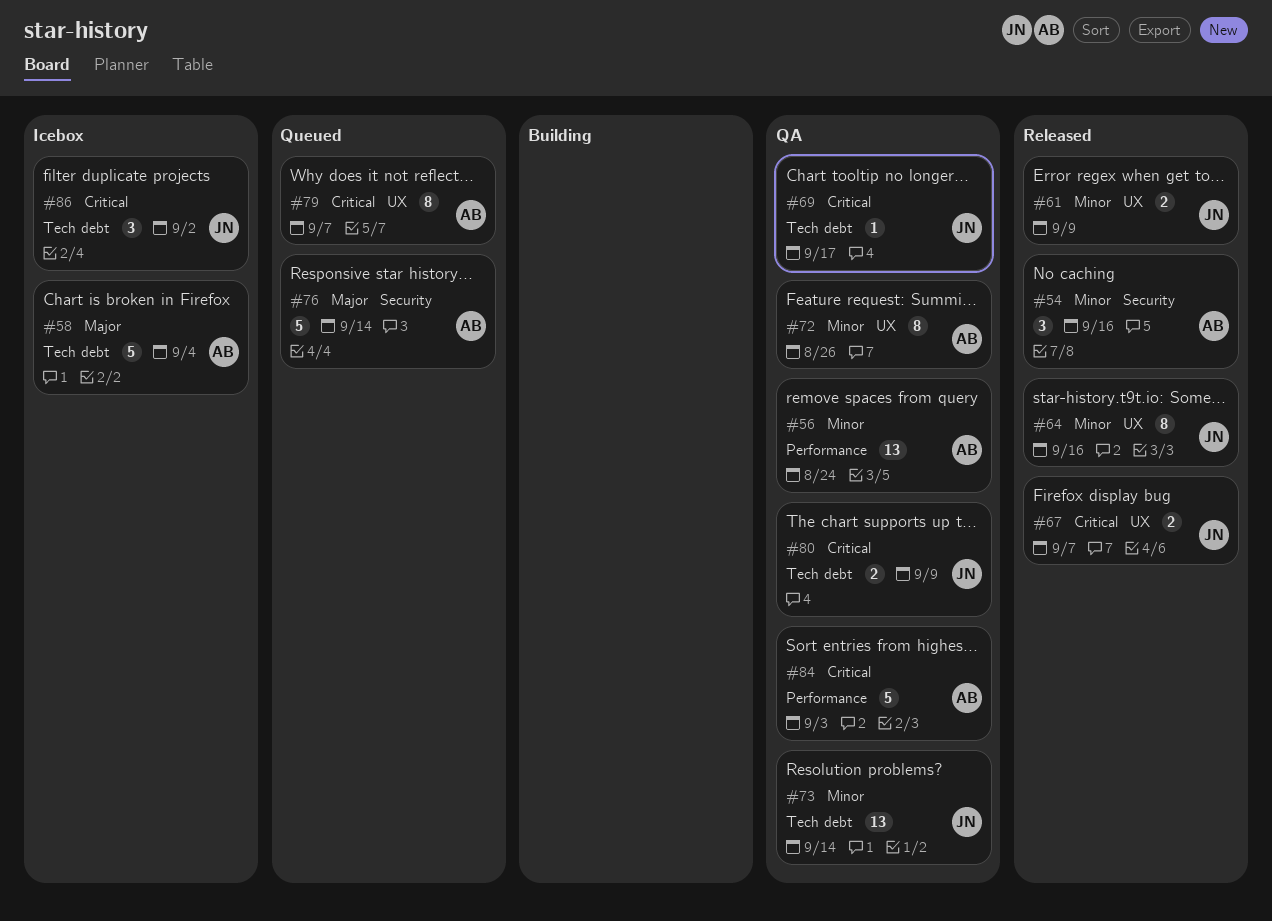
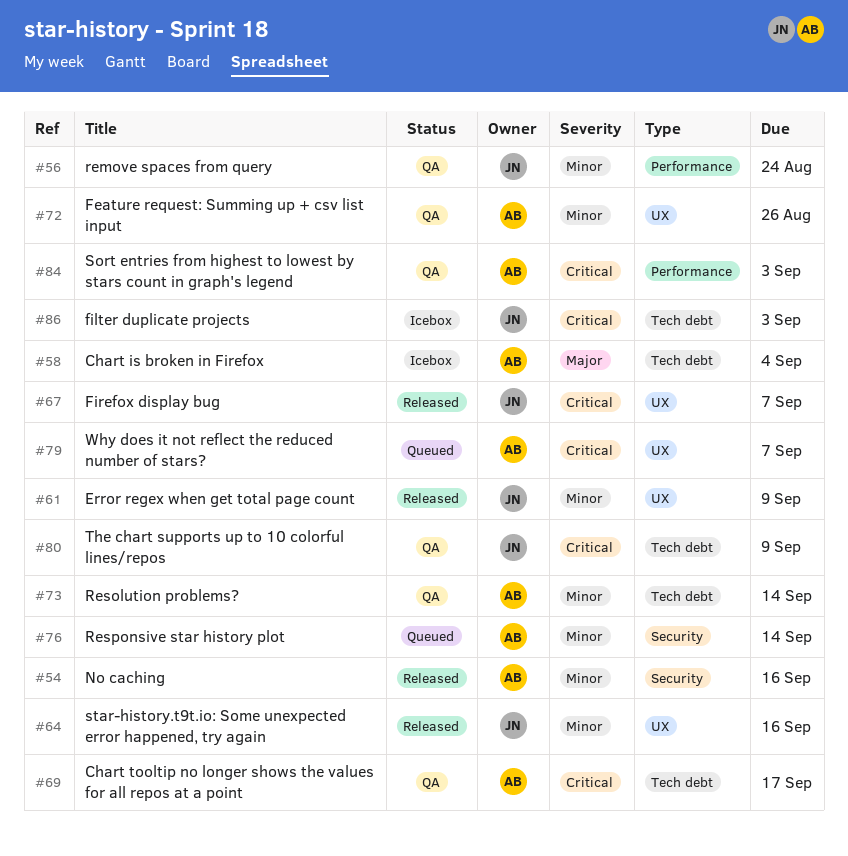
#56, owner: AB -> JN
#69, owner: JN -> AB
#73, owner: JN -> AB
#76, priority: Major -> Minor
#86, due: Sep 2 -> Sep 3

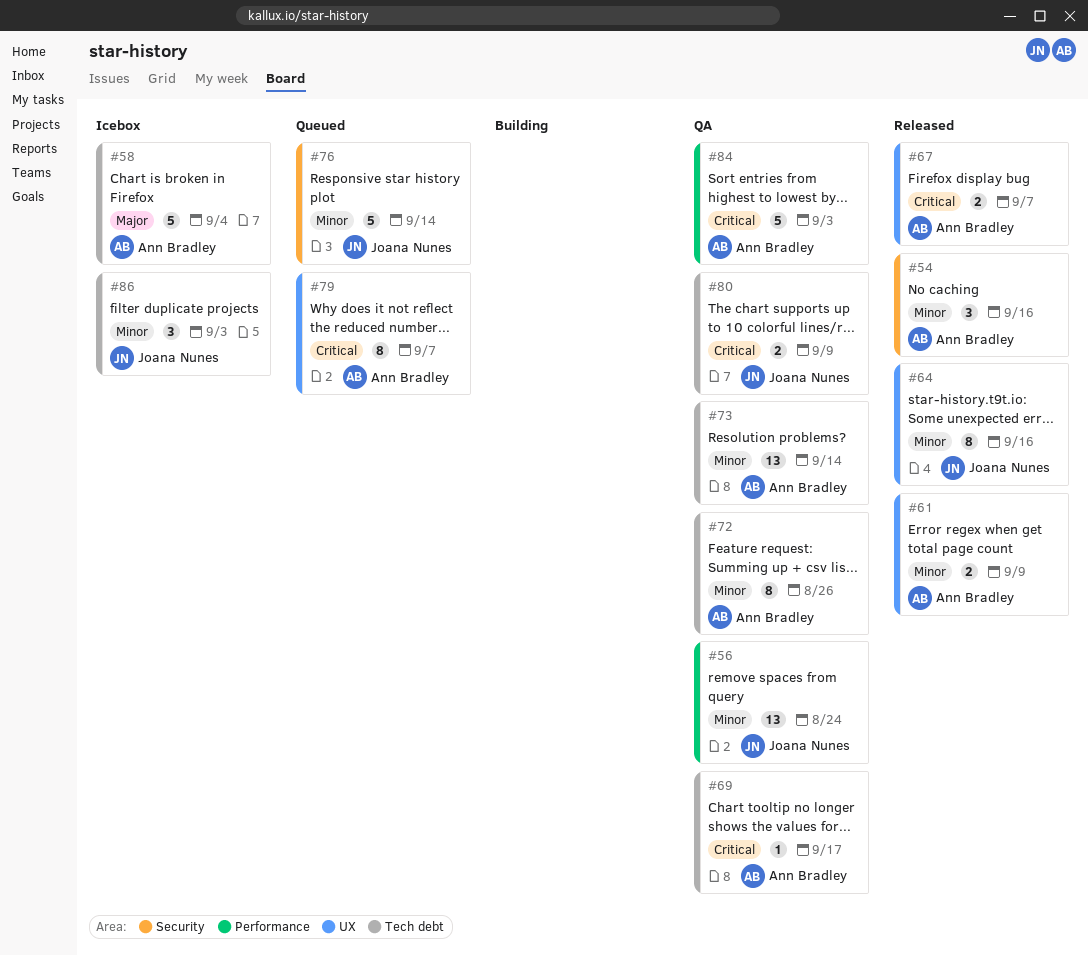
#61, owner: Joana Nunes -> Ann Bradley
#67, owner: Joana Nunes -> Ann Bradley
#72, label: UX -> Tech debt
#76, owner: Ann Bradley -> Joana Nunes
#86, priority: Critical -> Minor

